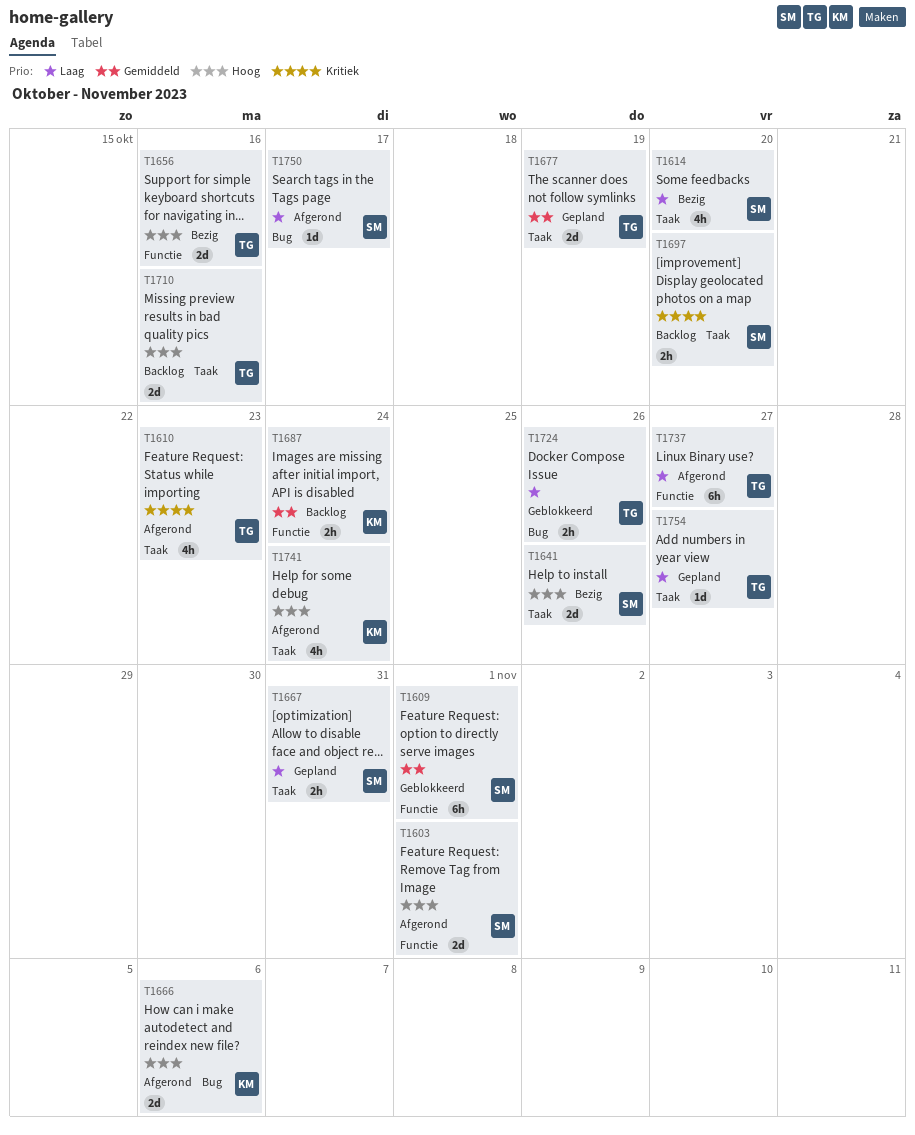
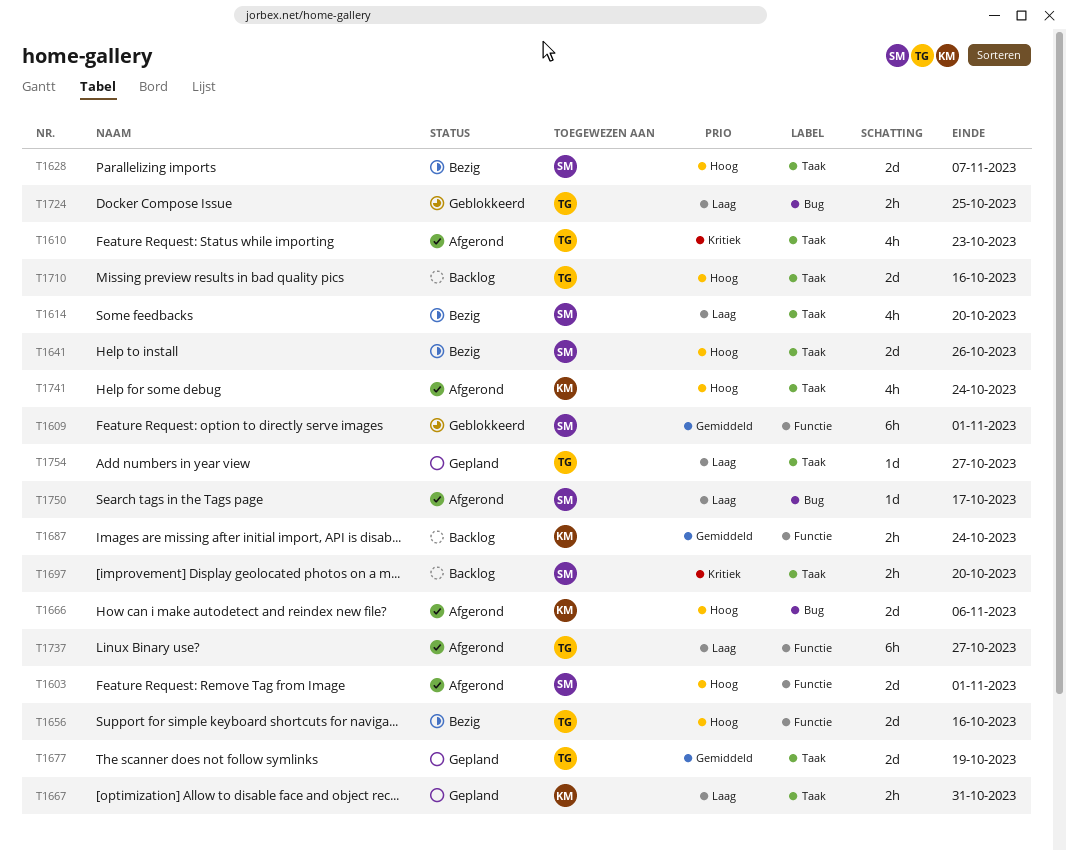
T1628: none -> present
T1667, owner: SM -> KM
T1724, due: Oct 26 -> Oct 25

